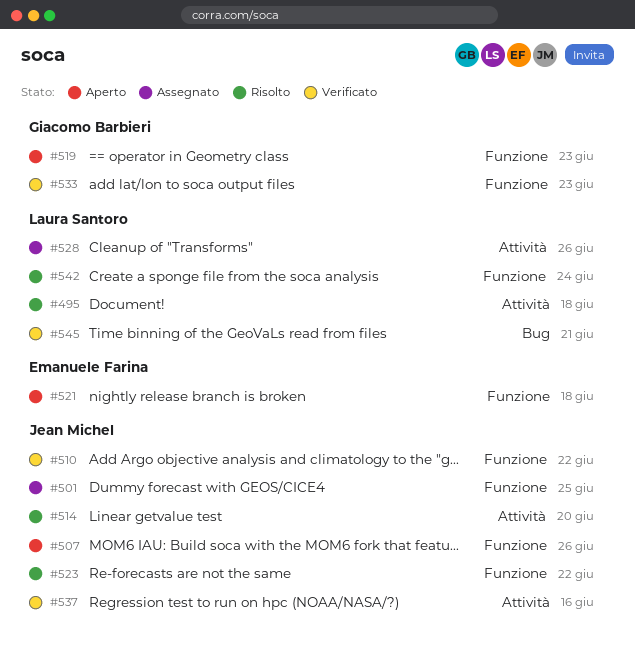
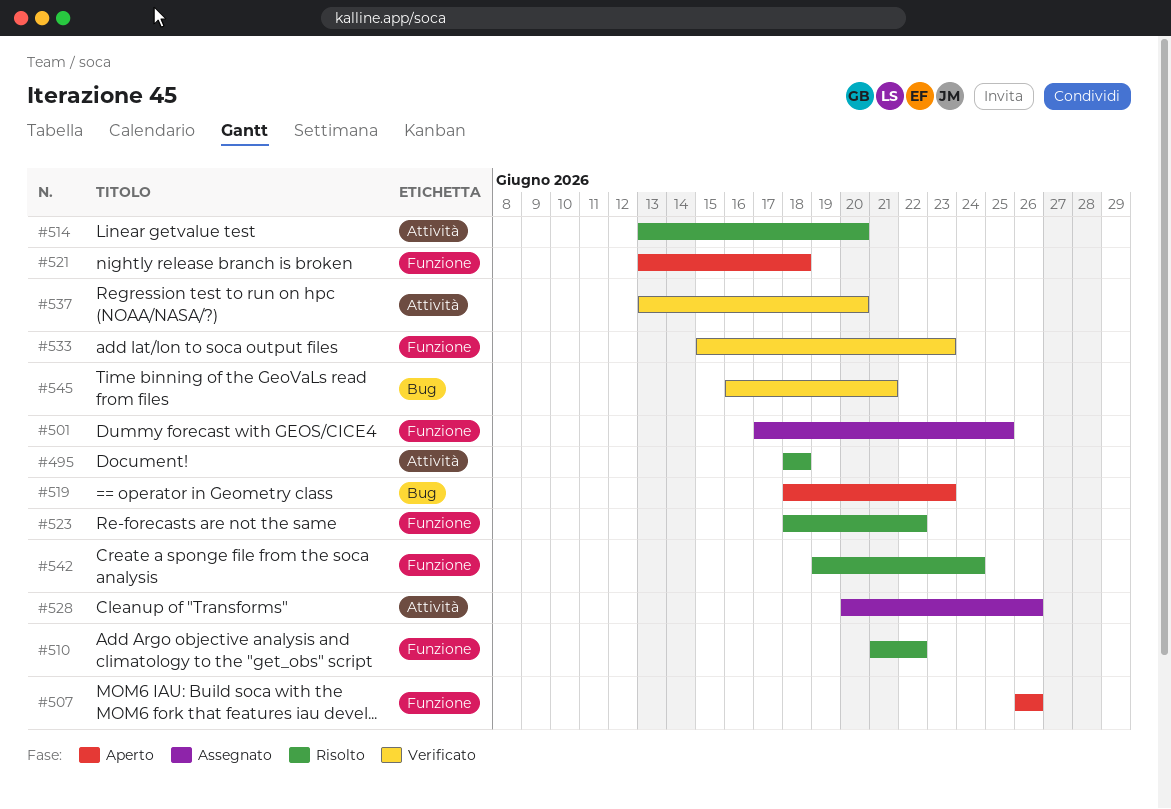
#510, status: Verificato -> Risolto
#519, label: Funzione -> Bug
#537, due: Jun 16 -> Jun 20

